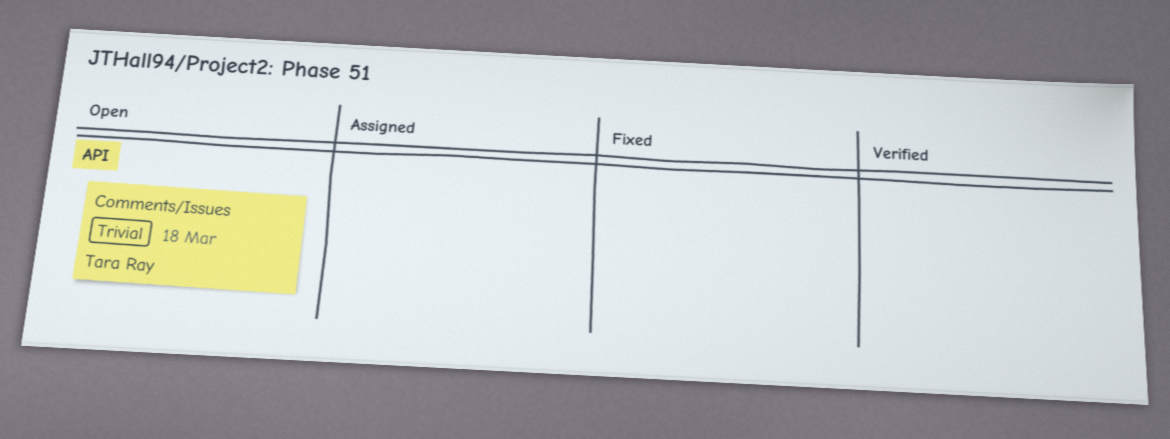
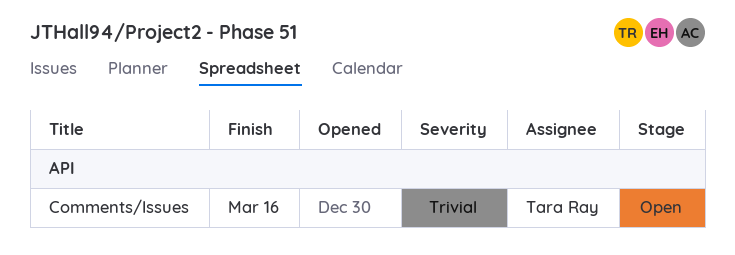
Comments/Issues, due: Mar 18 -> Mar 16

